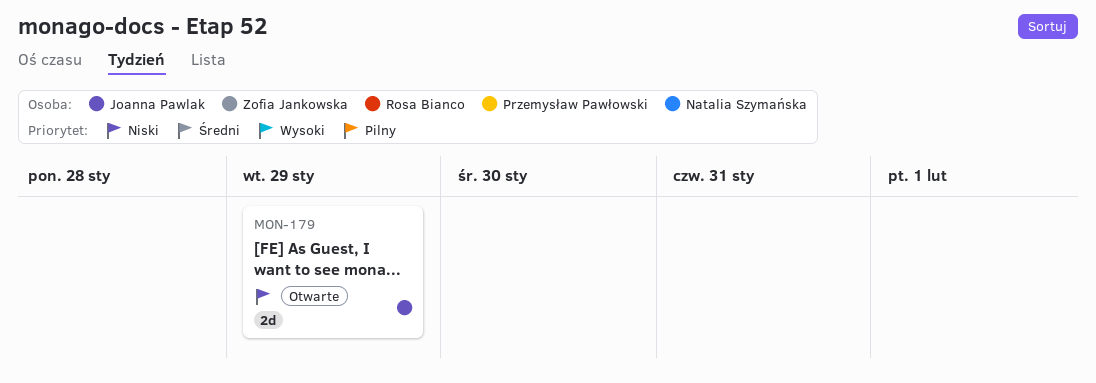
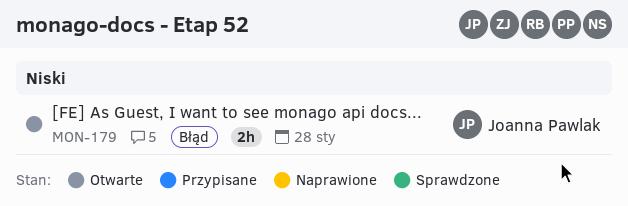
MON-179, estimate: 2d -> 2h
MON-179, due: Jan 29 -> Jan 28

